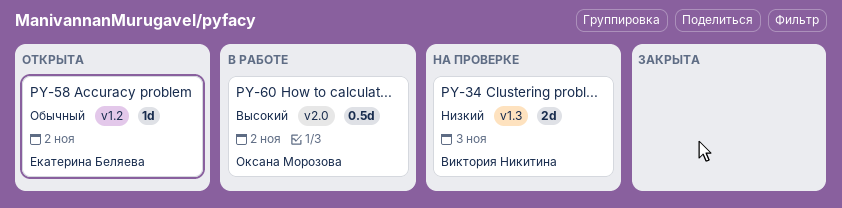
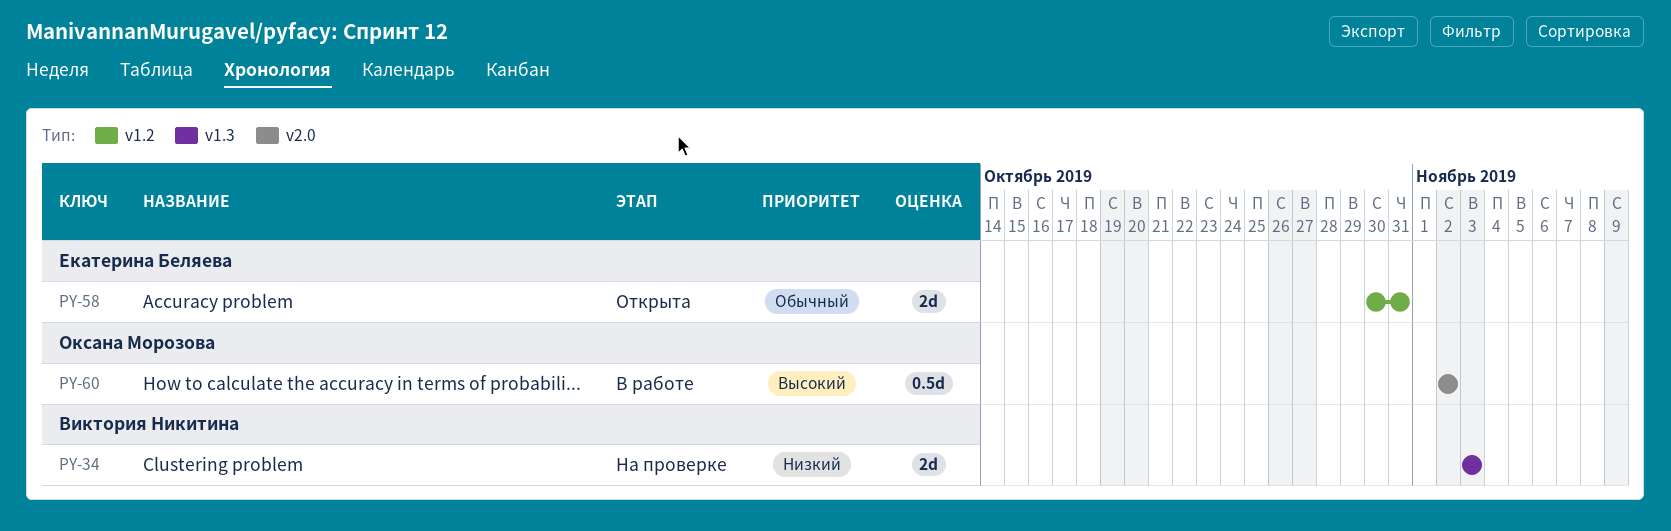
PY-58, estimate: 1d -> 2d
PY-58, due: Nov 2 -> Oct 31

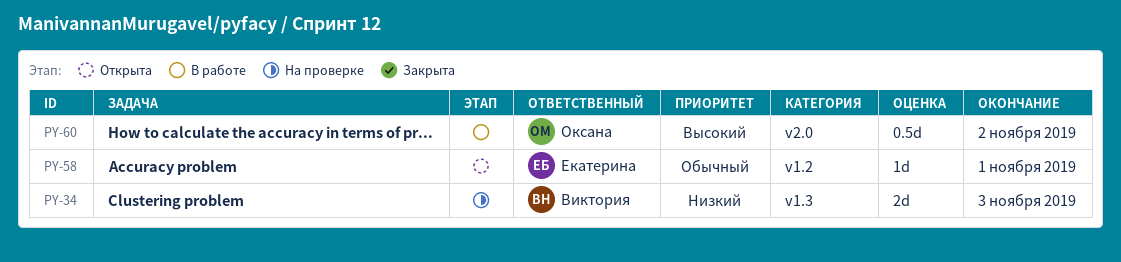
PY-58, estimate: 2d -> 1d
PY-58, due: Oct 31 -> Nov 1

